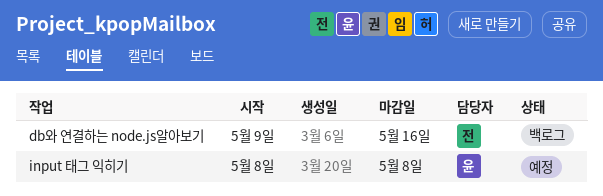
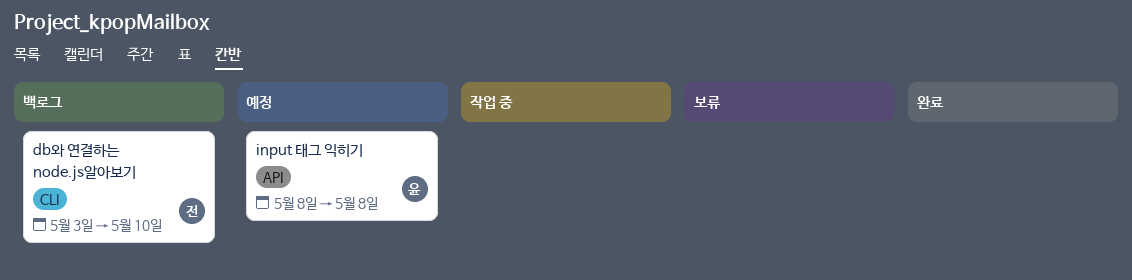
db와 연결하는 node.js알아보기, start: May 9 -> May 3
db와 연결하는 node.js알아보기, due: May 16 -> May 10

